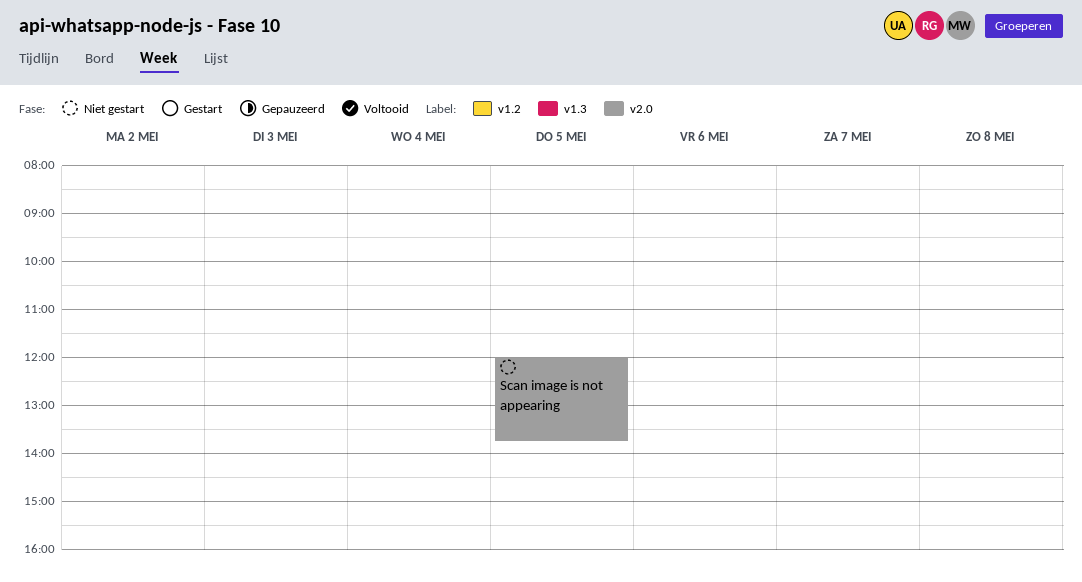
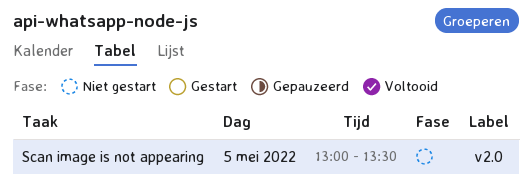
Scan image is not appearing, begins: 12:00 -> 13:00
Scan image is not appearing, ends: 13:45 -> 13:30

